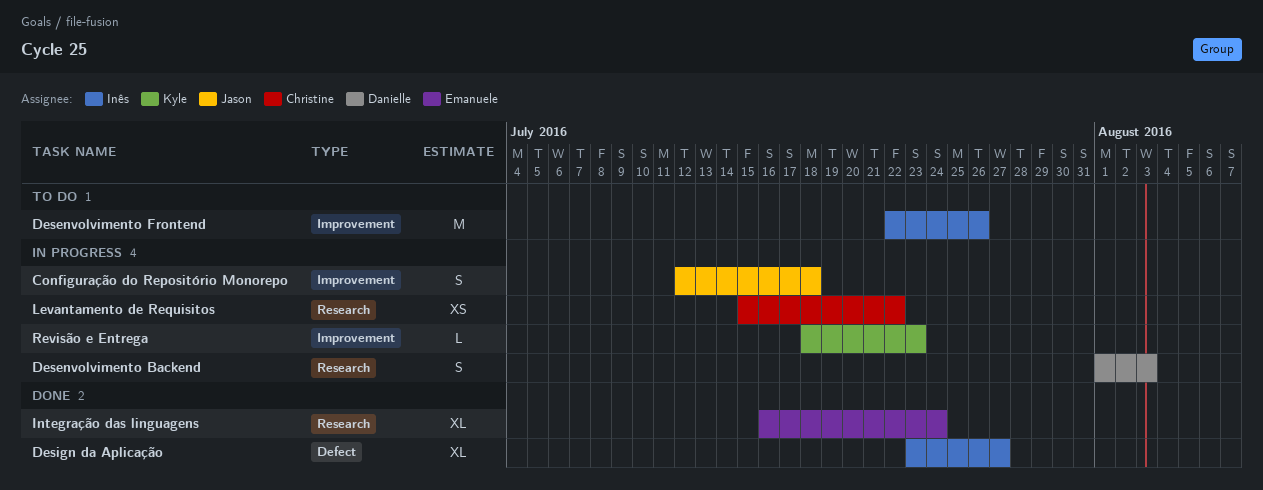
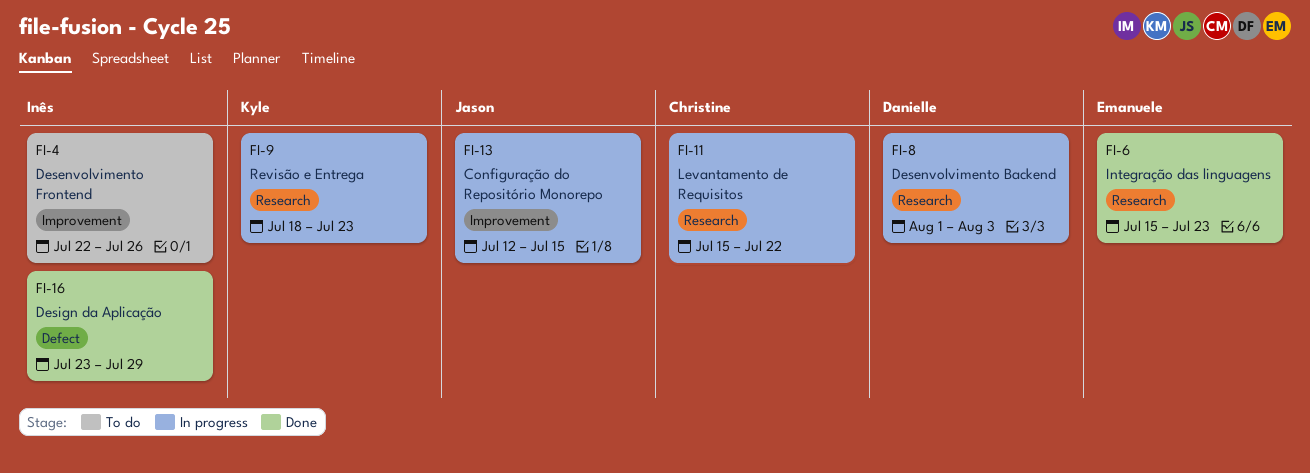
Configuração do Repositório Monorepo, due: Jul 18 -> Jul 15
Design da Aplicação, due: Jul 27 -> Jul 29
Integração das linguagens, start: Jul 16 -> Jul 15
Integração das linguagens, due: Jul 24 -> Jul 23
Revisão e Entrega, label: Improvement -> Research

